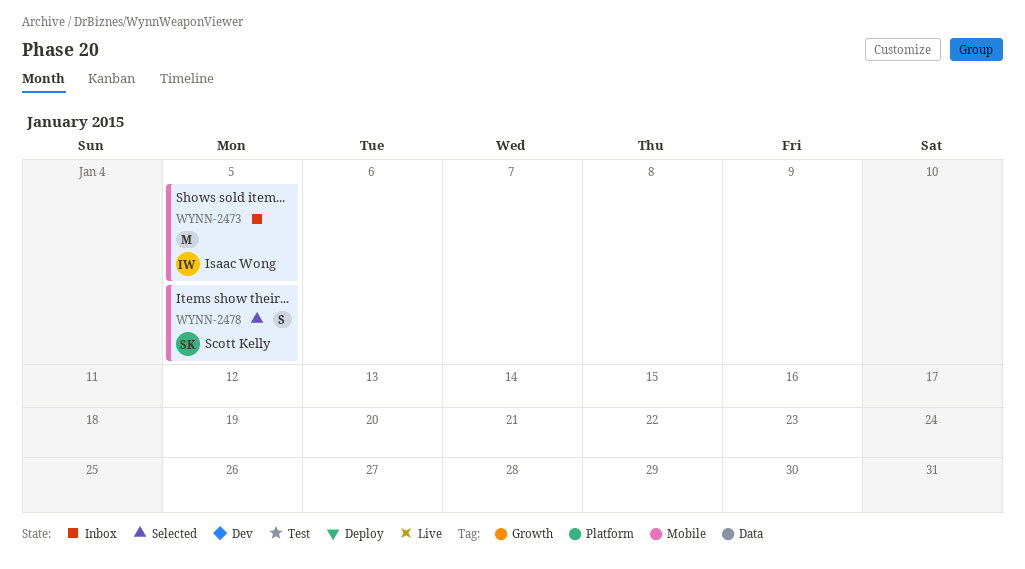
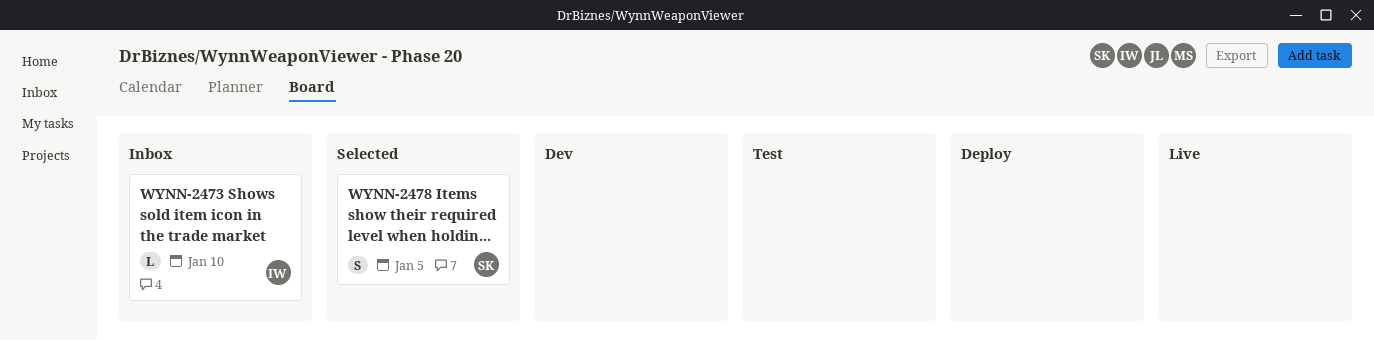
WYNN-2473, estimate: M -> L
WYNN-2473, due: Jan 5 -> Jan 10

